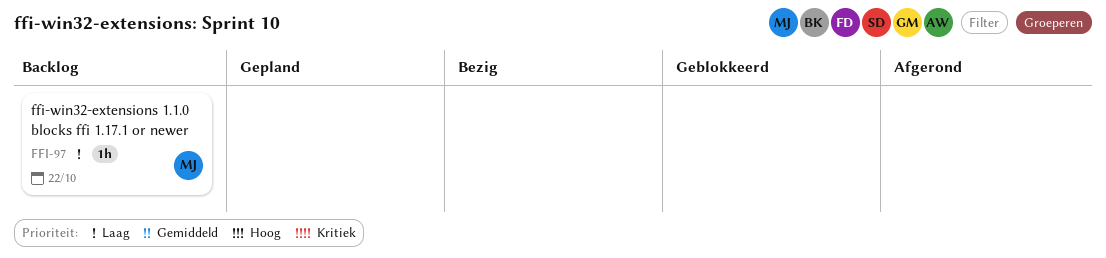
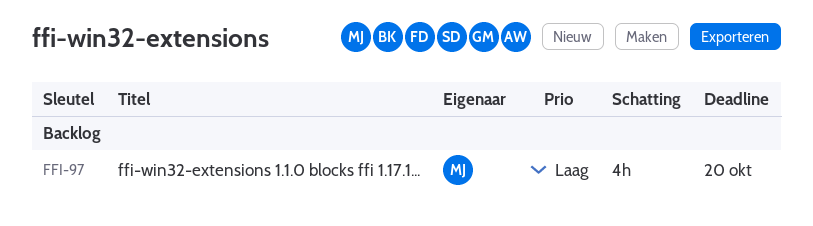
FFI-97, estimate: 1h -> 4h
FFI-97, due: Oct 22 -> Oct 20

